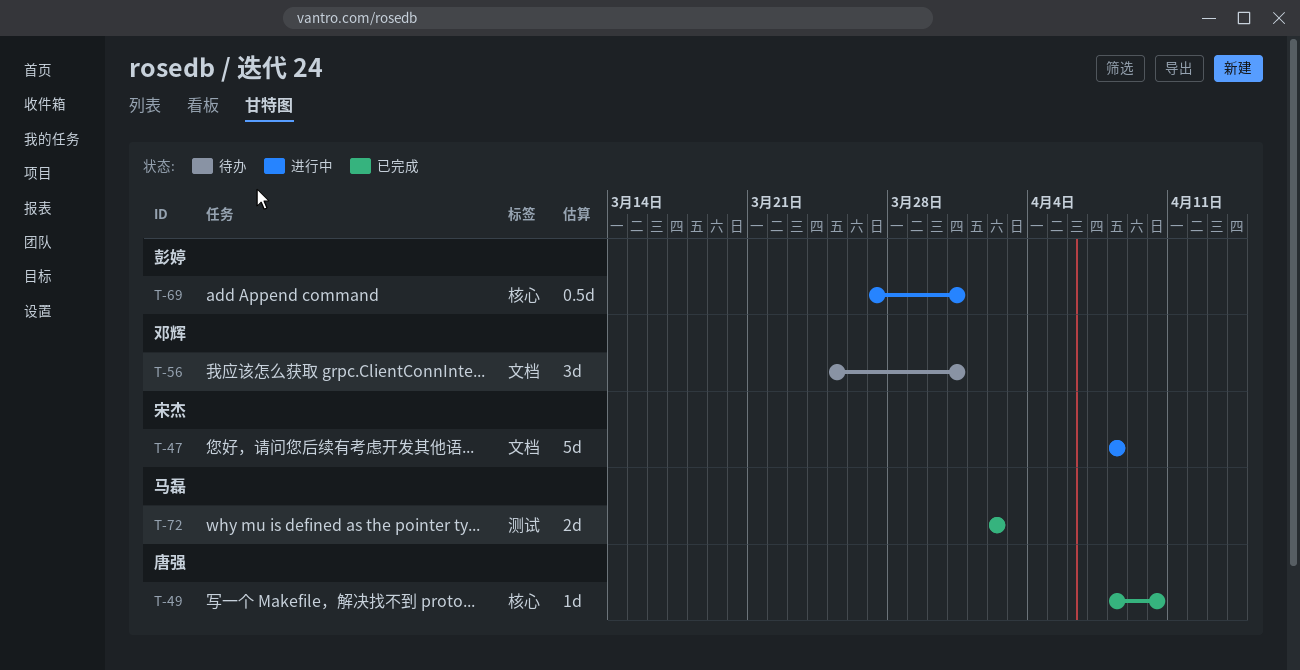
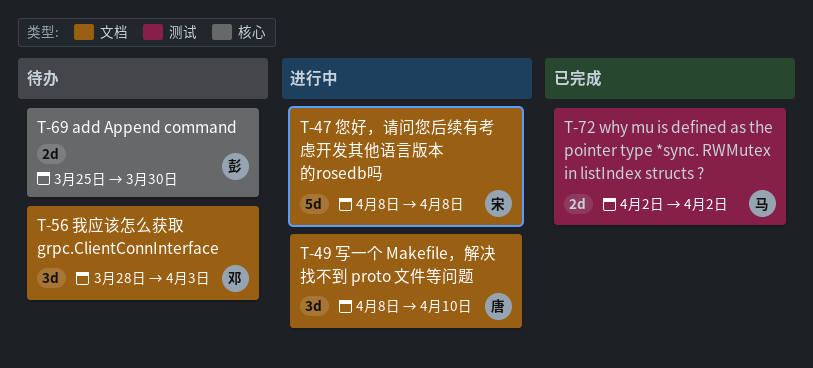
T-49, status: 已完成 -> 进行中
T-49, label: 核心 -> 文档
T-49, estimate: 1d -> 3d
T-56, start: Mar 25 -> Mar 28
T-56, due: Mar 31 -> Apr 3
T-69, status: 进行中 -> 待办
T-69, estimate: 0.5d -> 2d
T-69, start: Mar 27 -> Mar 25
T-69, due: Mar 31 -> Mar 30

